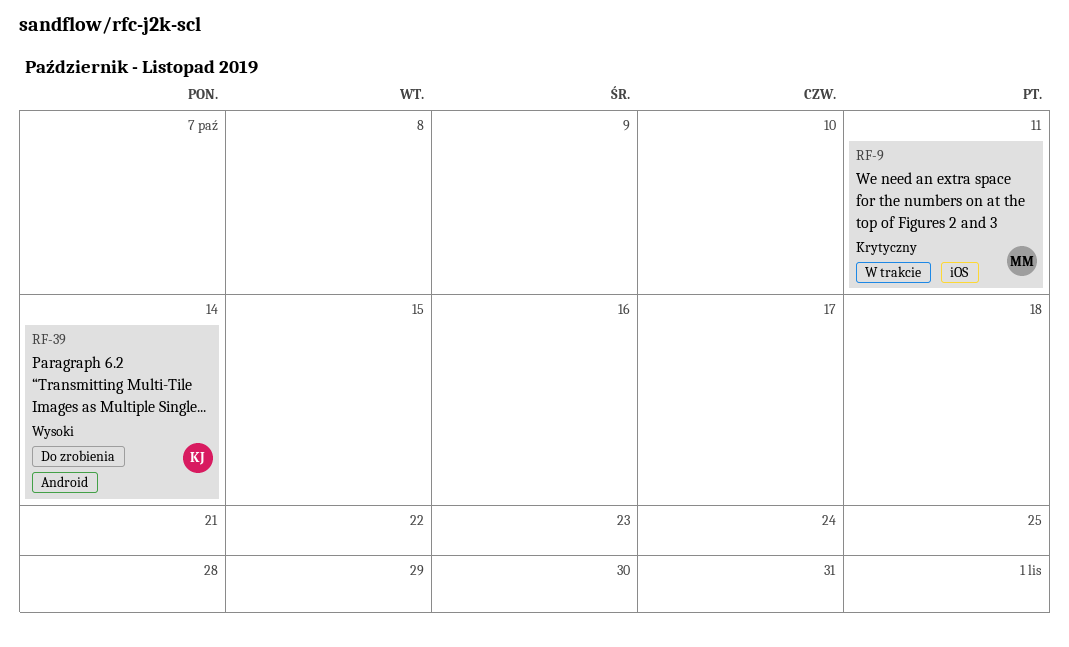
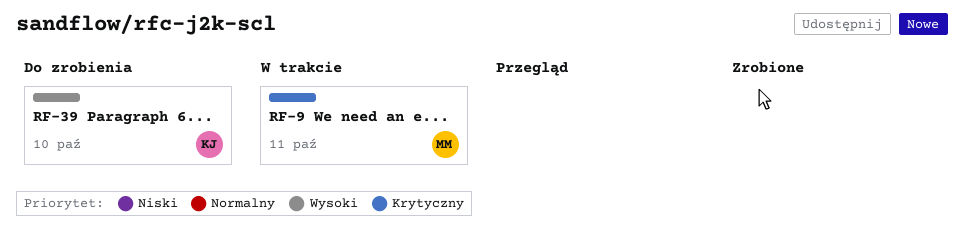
RF-39, due: Oct 14 -> Oct 10

